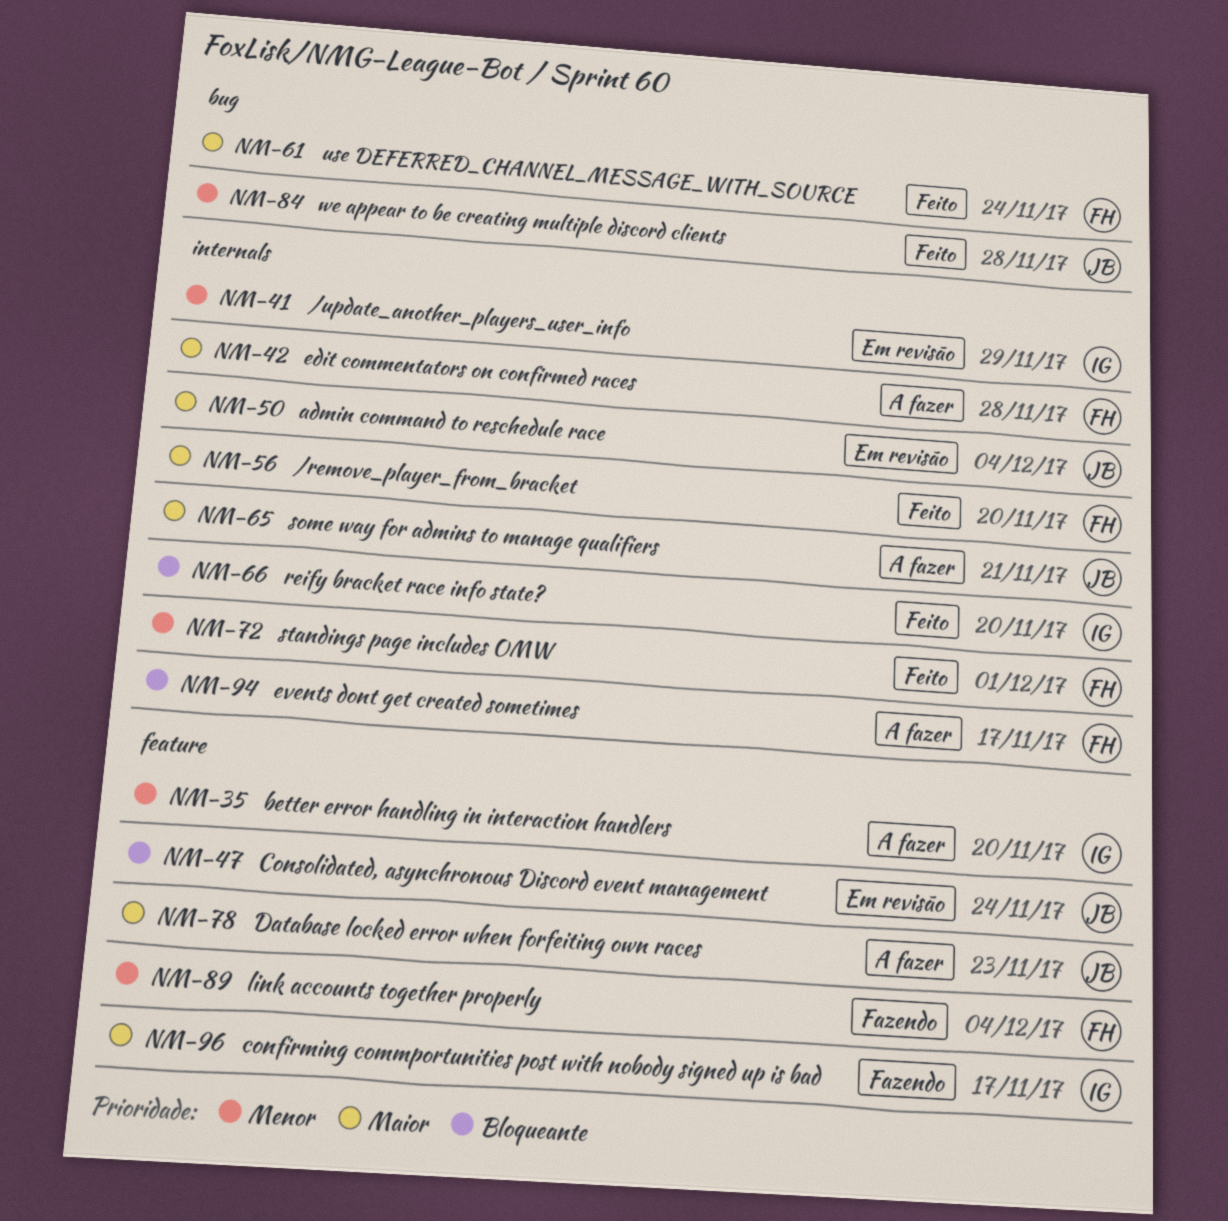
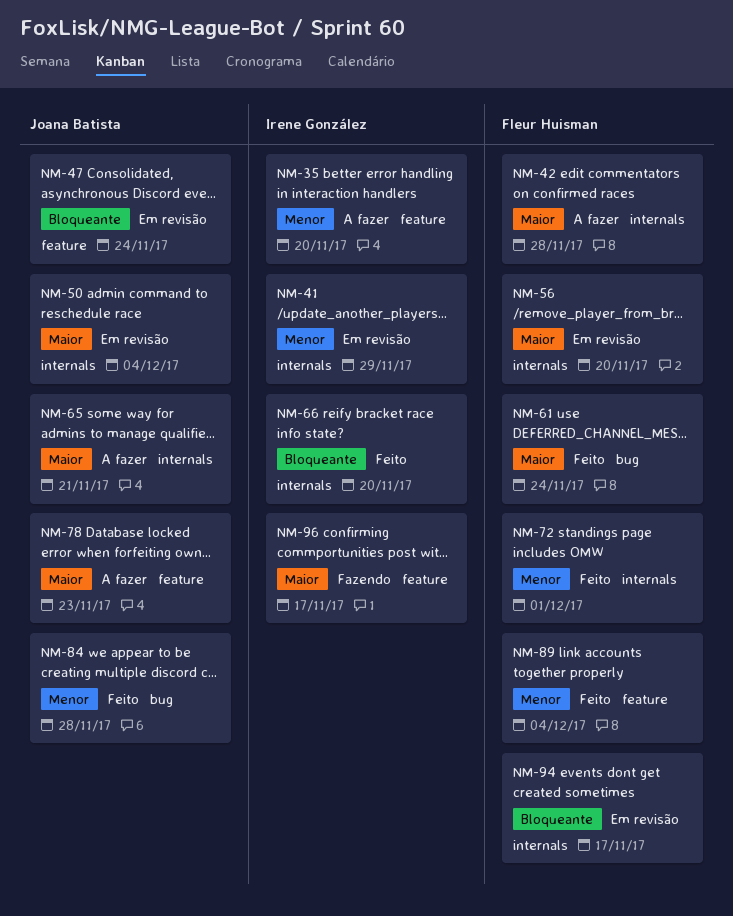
NM-56, status: Feito -> Em revisão
NM-89, status: Fazendo -> Feito
NM-94, status: A fazer -> Em revisão

